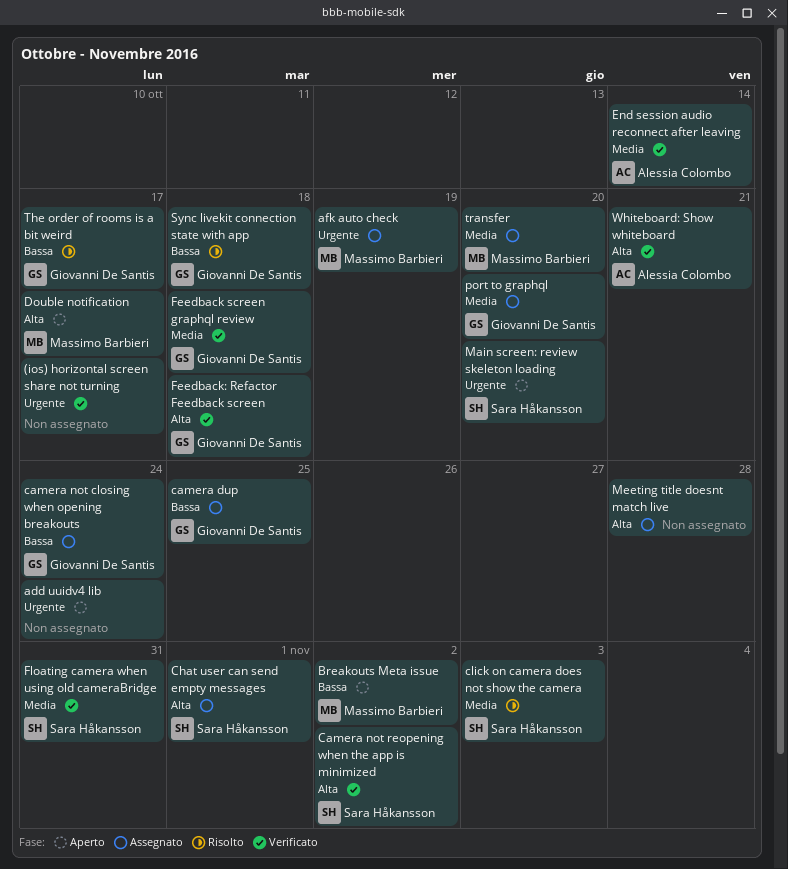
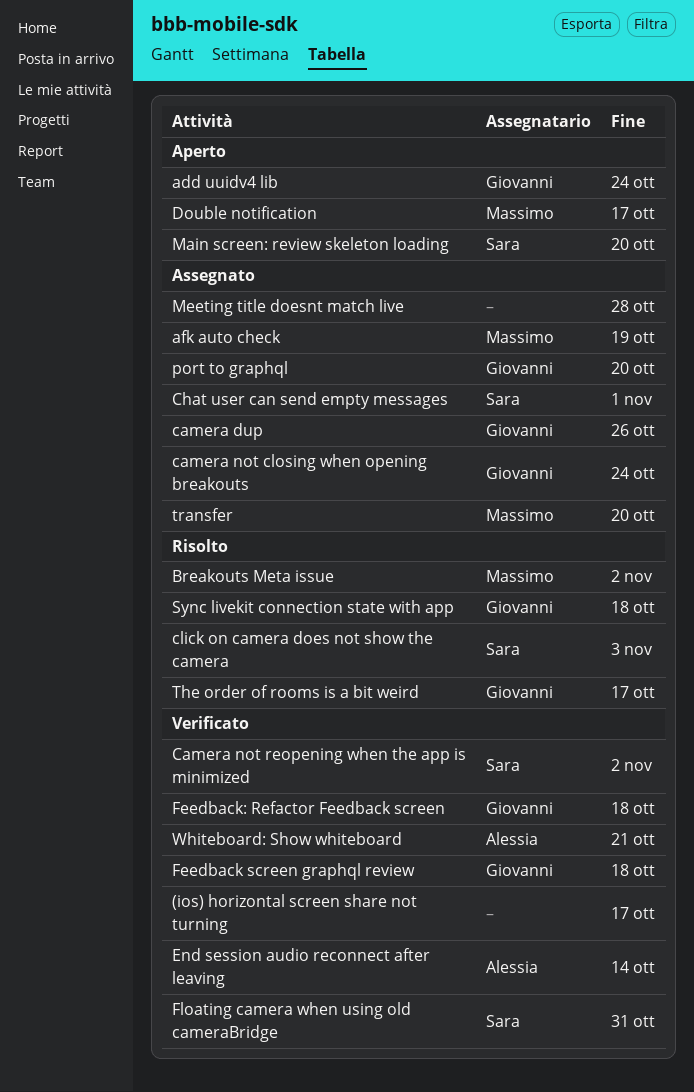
add uuidv4 lib, owner: none -> Giovanni De Santis
Breakouts Meta issue, status: Aperto -> Risolto
camera dup, due: Oct 25 -> Oct 26

